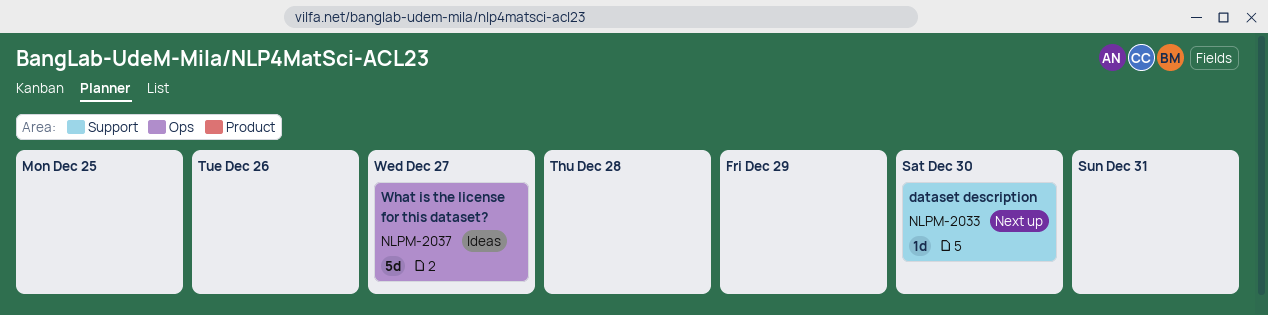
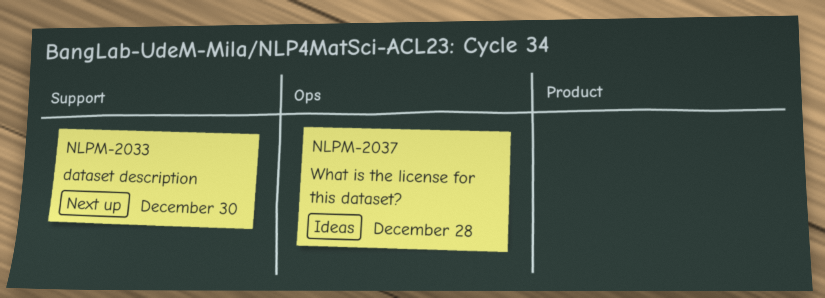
NLPM-2037, due: Dec 27 -> Dec 28

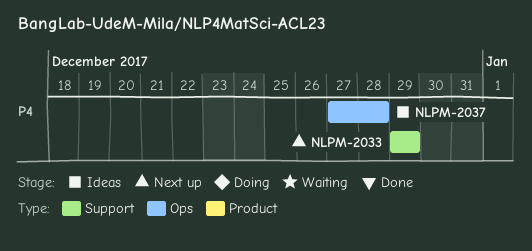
NLPM-2033, due: Dec 30 -> Dec 29

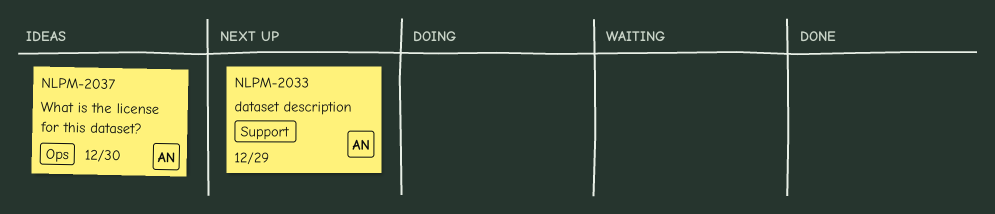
NLPM-2037, due: Dec 28 -> Dec 30

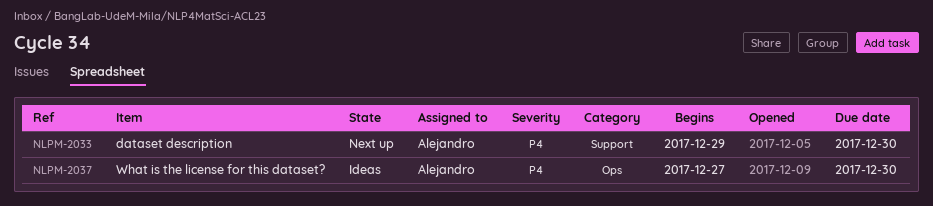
NLPM-2033, due: Dec 29 -> Dec 30

